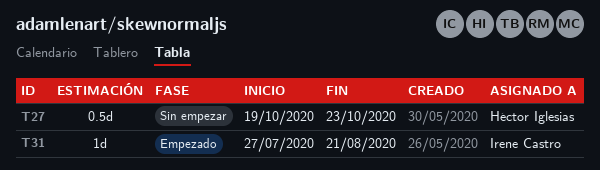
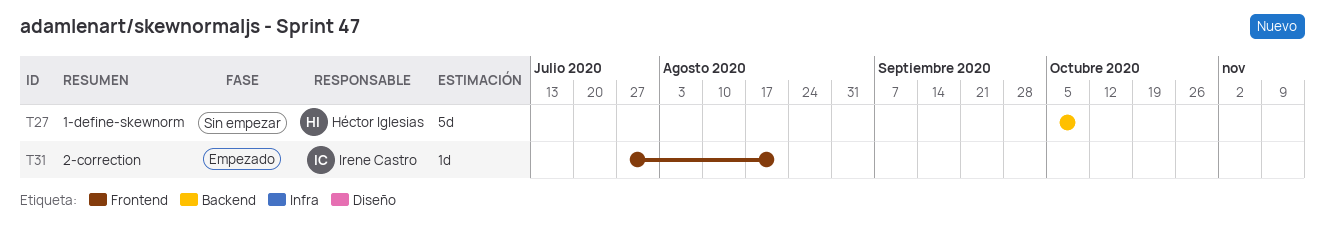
T27, estimate: 0.5d -> 5d
T27, start: Oct 19 -> Oct 5
T27, due: Oct 23 -> Oct 9

